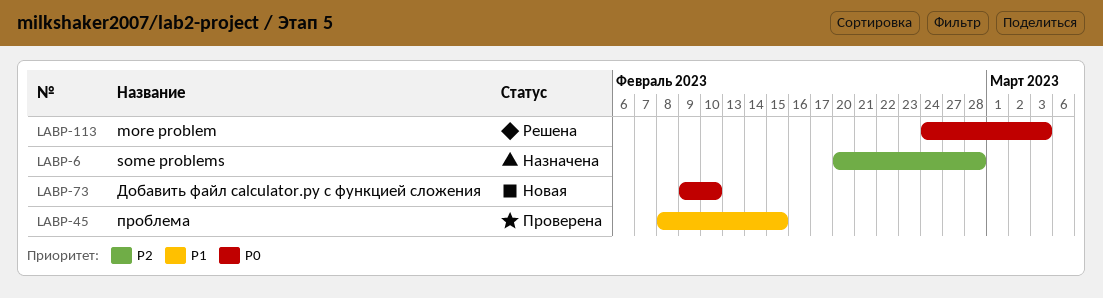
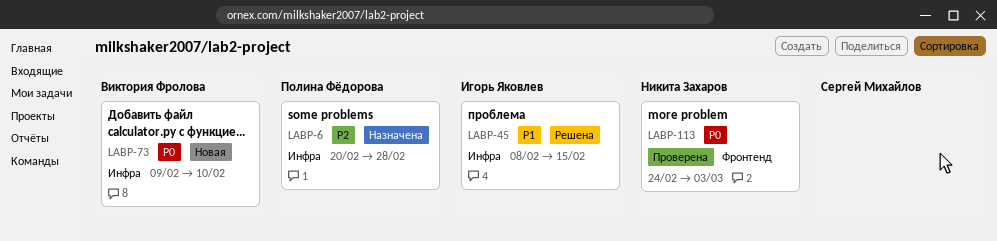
LABP-45, status: Проверена -> Решена
LABP-113, status: Решена -> Проверена

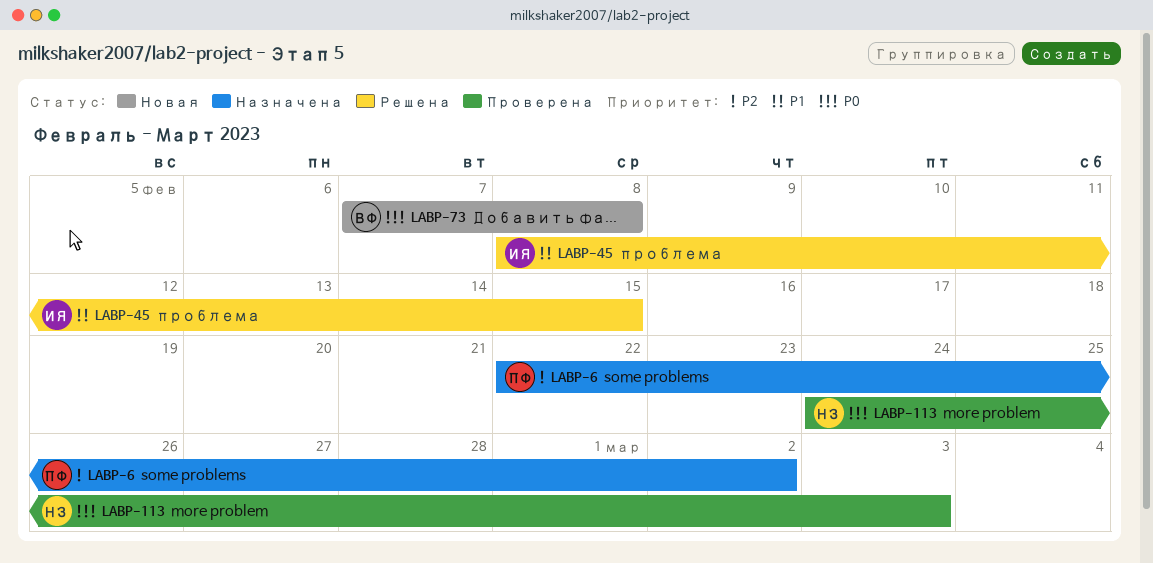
LABP-6, start: Feb 20 -> Feb 22
LABP-6, due: Feb 28 -> Mar 2
LABP-73, start: Feb 9 -> Feb 7
LABP-73, due: Feb 10 -> Feb 8

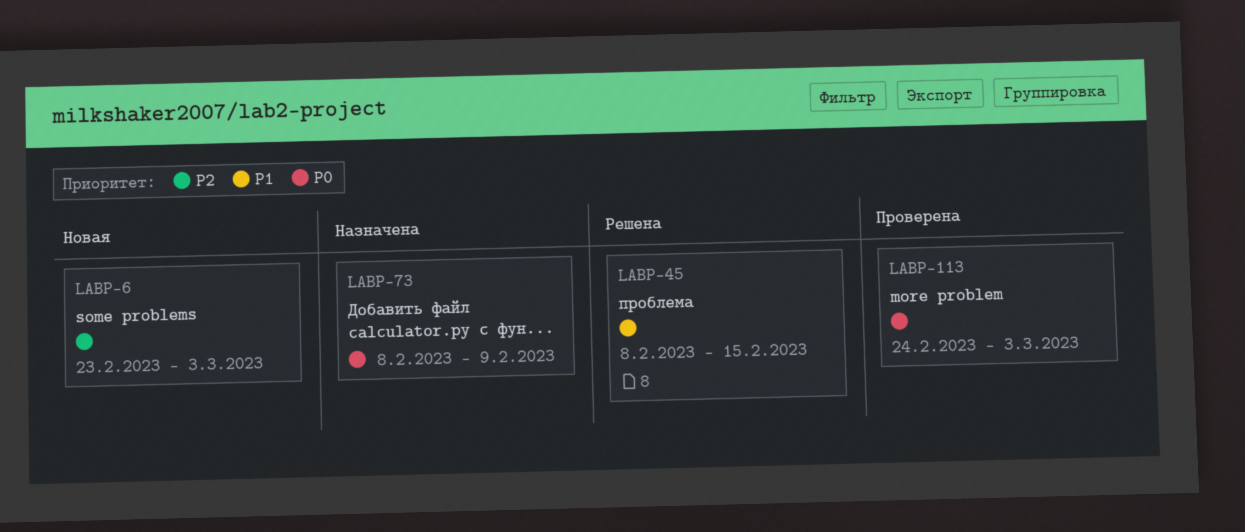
LABP-6, status: Назначена -> Новая
LABP-6, start: Feb 22 -> Feb 23
LABP-6, due: Mar 2 -> Mar 3
LABP-73, status: Новая -> Назначена
LABP-73, start: Feb 7 -> Feb 8
LABP-73, due: Feb 8 -> Feb 9

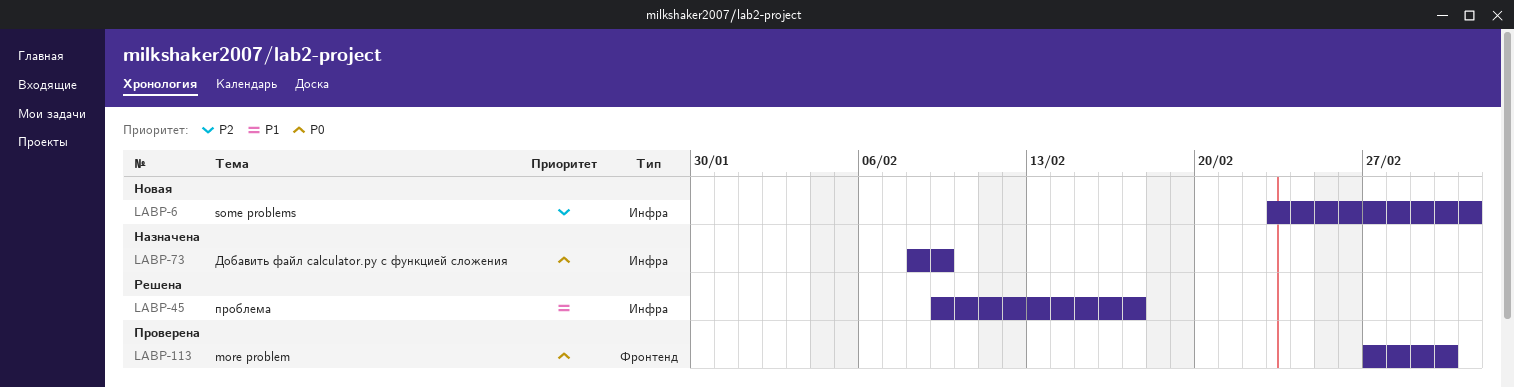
LABP-45, start: Feb 8 -> Feb 9
LABP-45, due: Feb 15 -> Feb 17
LABP-113, start: Feb 24 -> Feb 27
LABP-113, due: Mar 3 -> Mar 2

